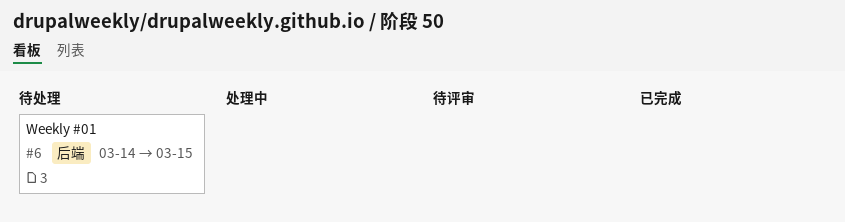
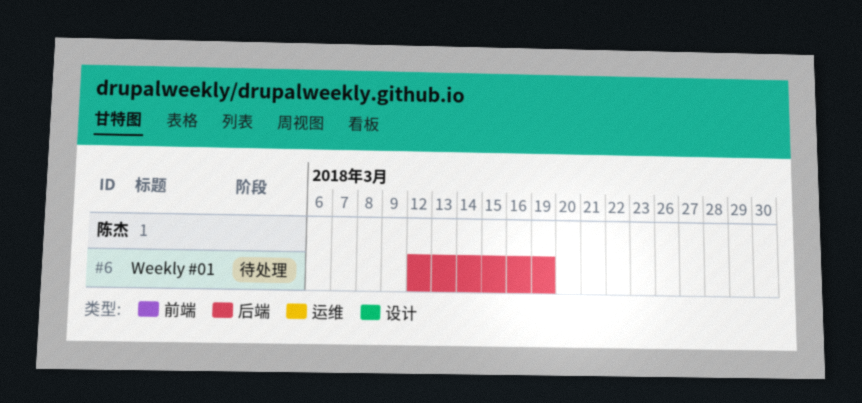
#6, start: Mar 14 -> Mar 12
#6, due: Mar 15 -> Mar 19

